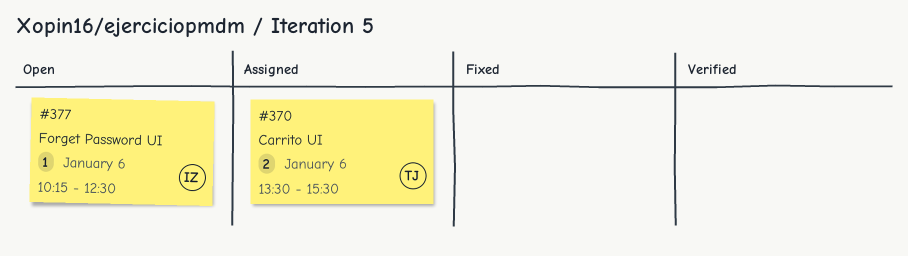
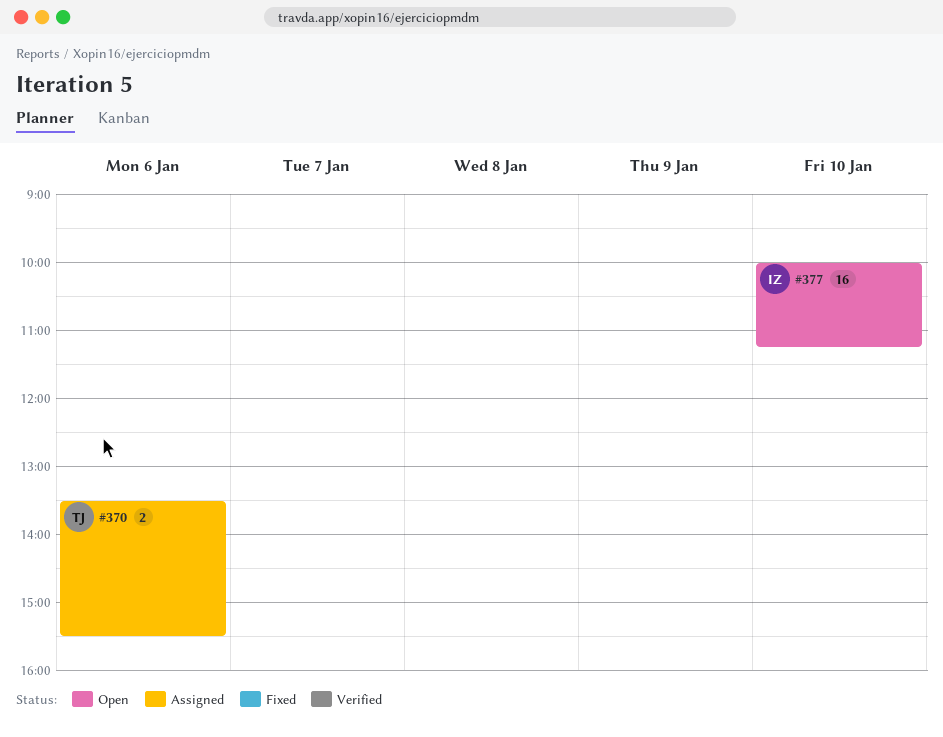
#377, estimate: 1 -> 16
#377, day: Jan 6 -> Jan 10
#377, begins: 10:15 -> 10:00
#377, ends: 12:30 -> 11:15

